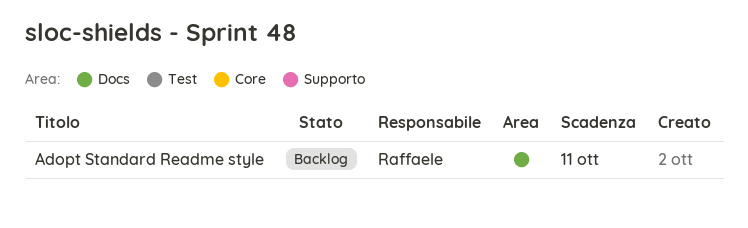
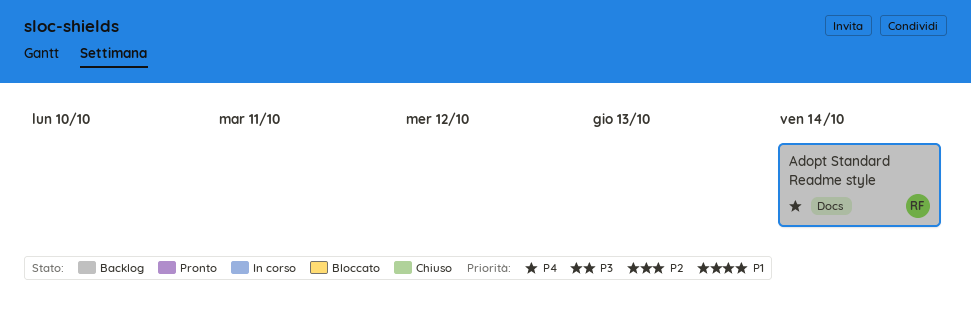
Adopt Standard Readme style, due: Oct 11 -> Oct 14

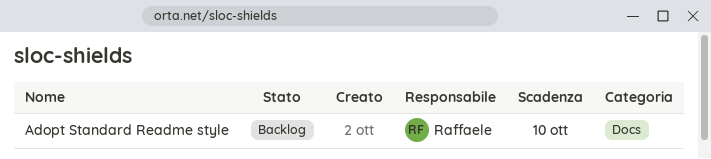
Adopt Standard Readme style, due: Oct 14 -> Oct 10

